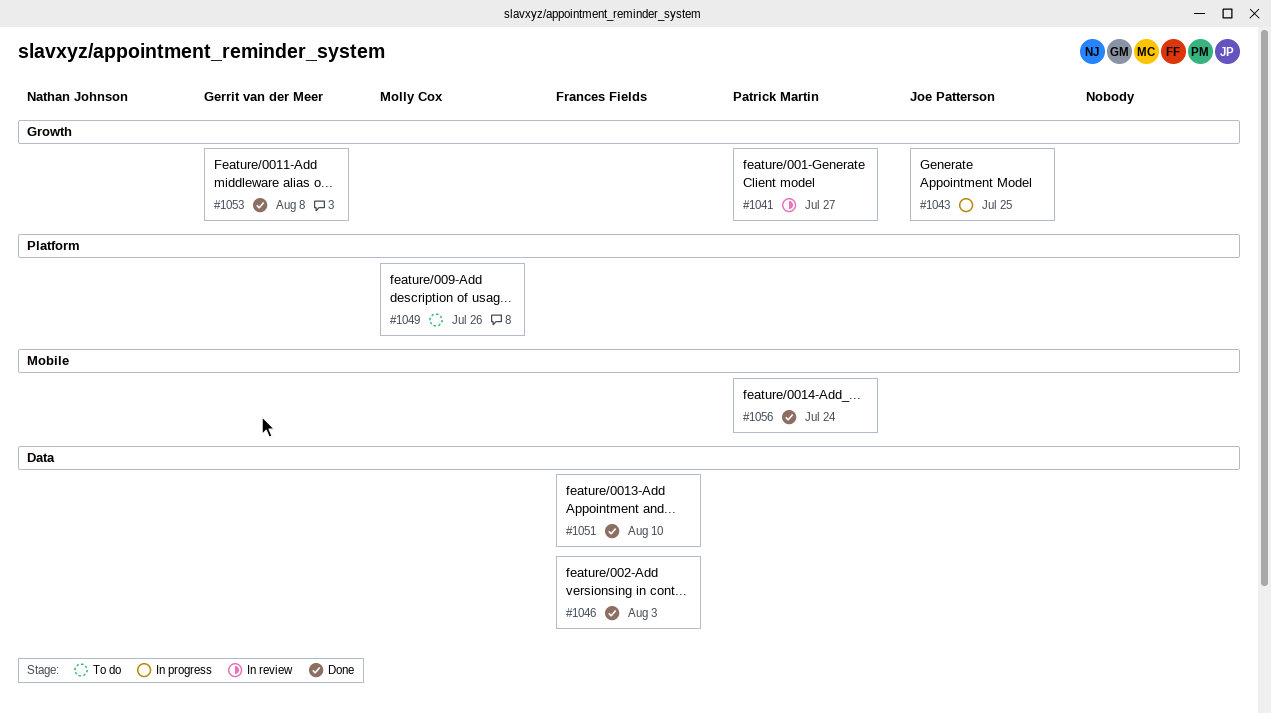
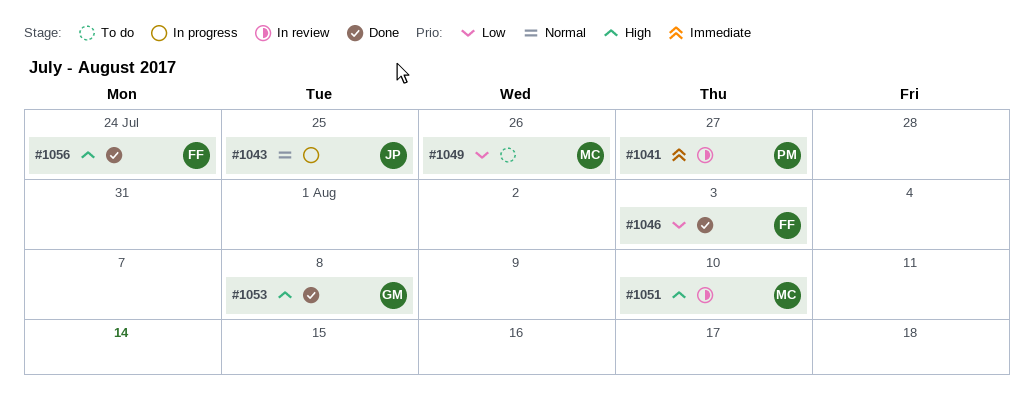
#1051, status: Done -> In review
#1051, owner: Frances Fields -> Molly Cox
#1056, owner: Patrick Martin -> Frances Fields

